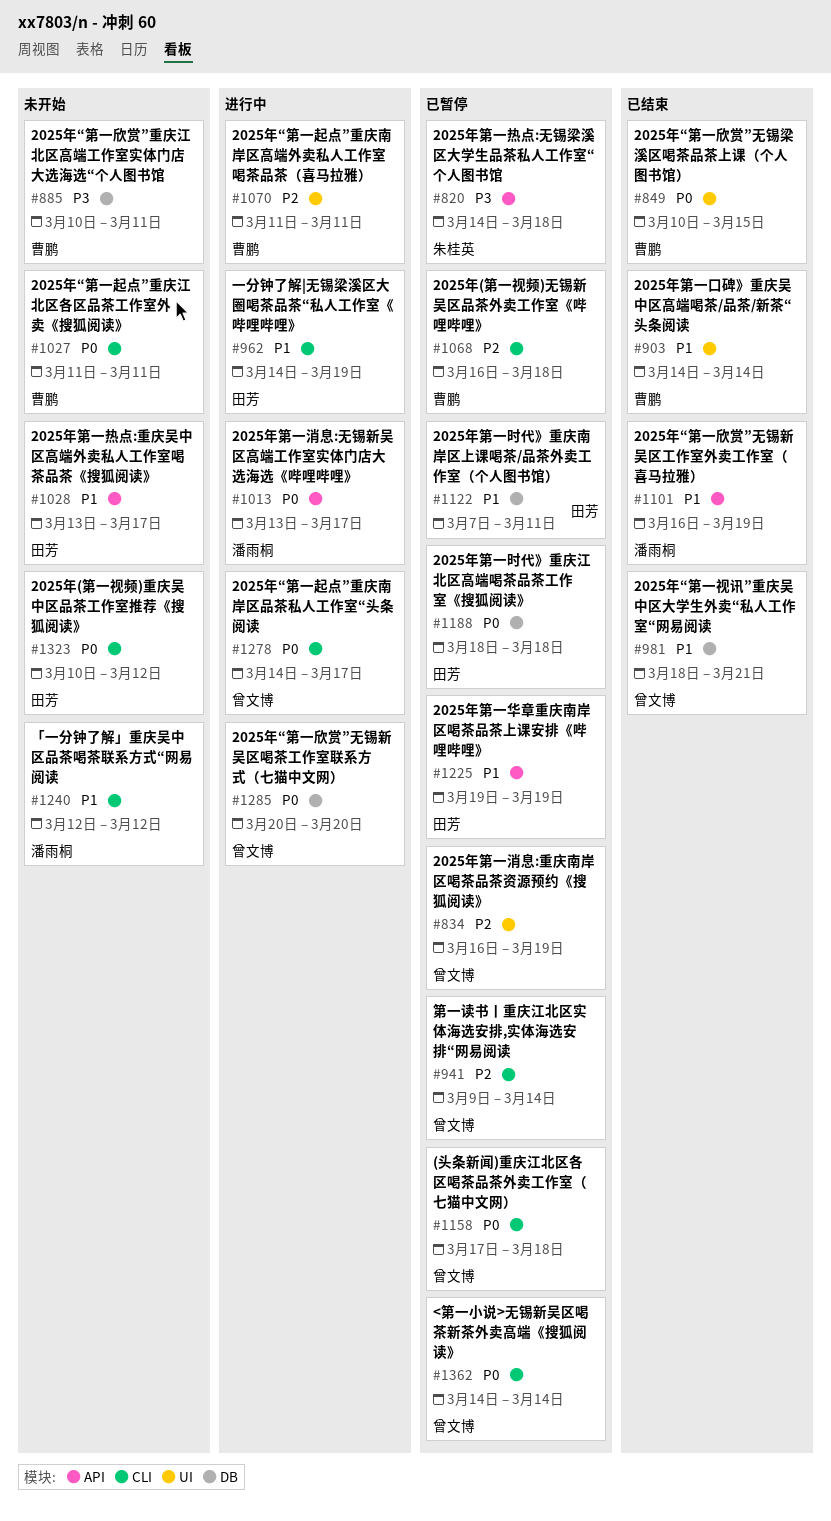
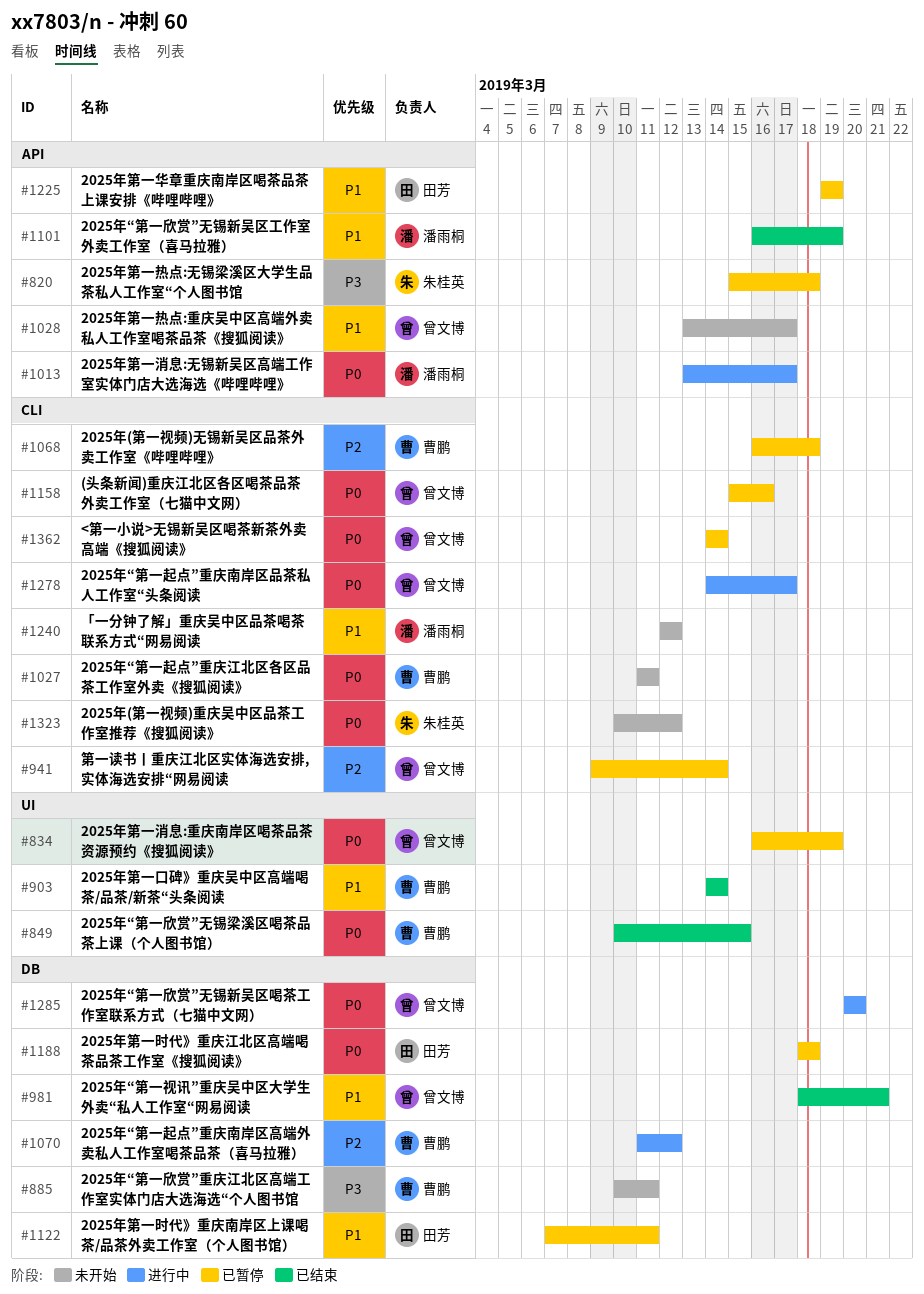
#820, start: Mar 14 -> Mar 15
#834, priority: P2 -> P0
#962: present -> none
#1028, owner: 田芳 -> 曾文博
#1070, label: UI -> DB
#1070, due: Mar 11 -> Mar 12
#1158, start: Mar 17 -> Mar 15
#1158, due: Mar 18 -> Mar 16
#1323, owner: 田芳 -> 朱桂英

